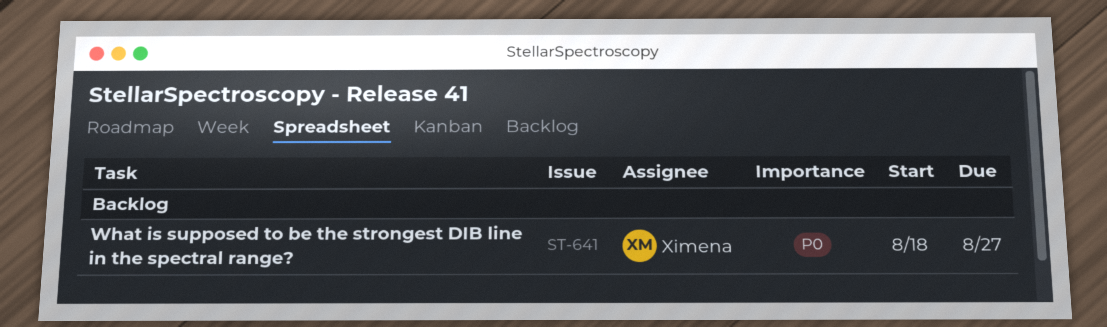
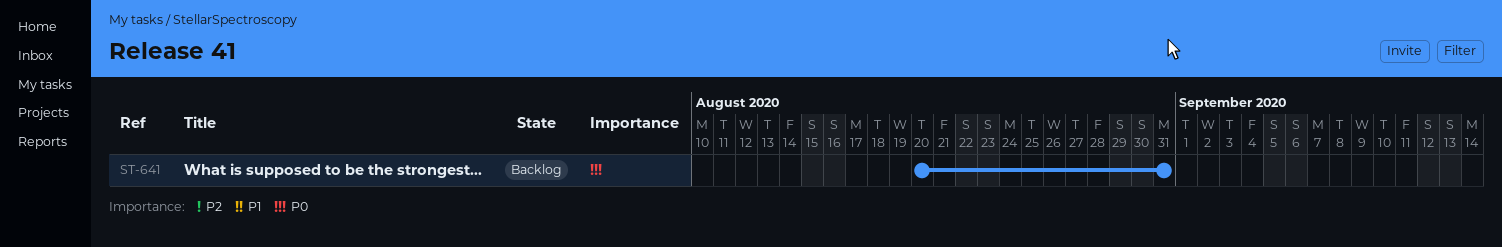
ST-641, start: Aug 18 -> Aug 20
ST-641, due: Aug 27 -> Aug 31

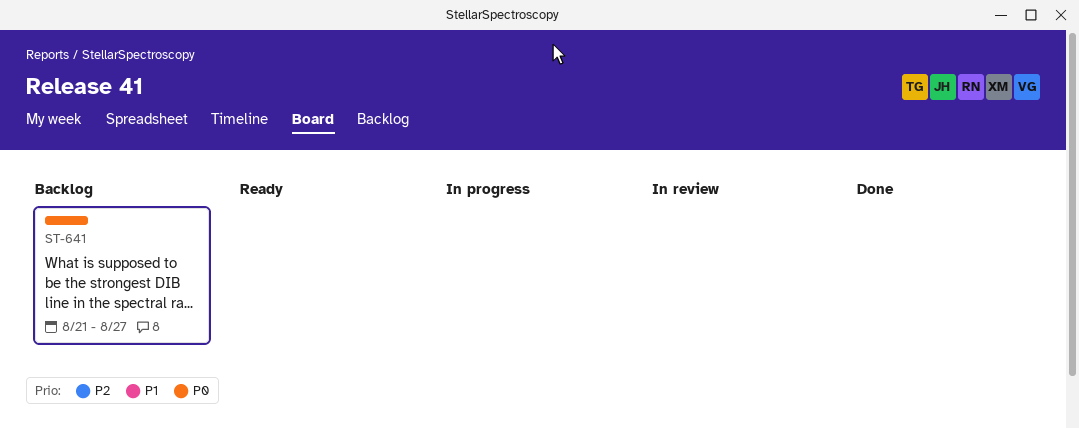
ST-641, start: Aug 20 -> Aug 21
ST-641, due: Aug 31 -> Aug 27

